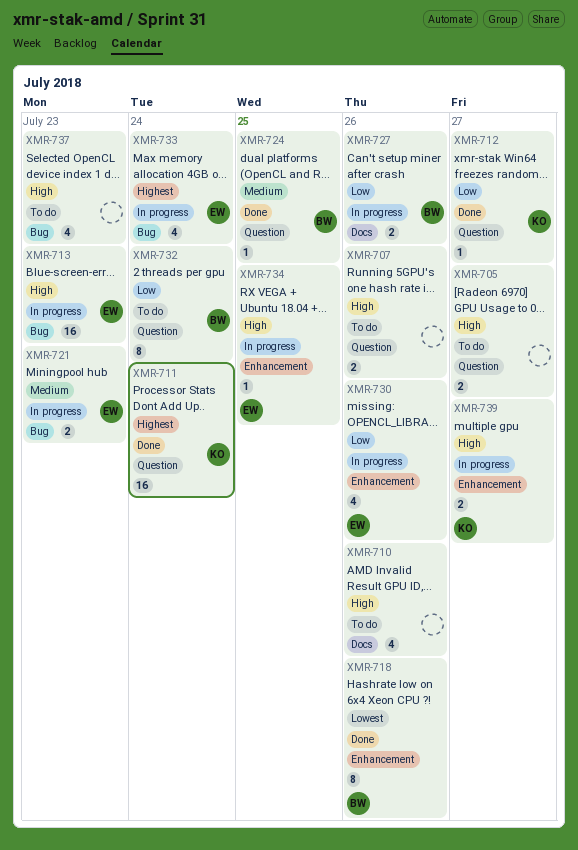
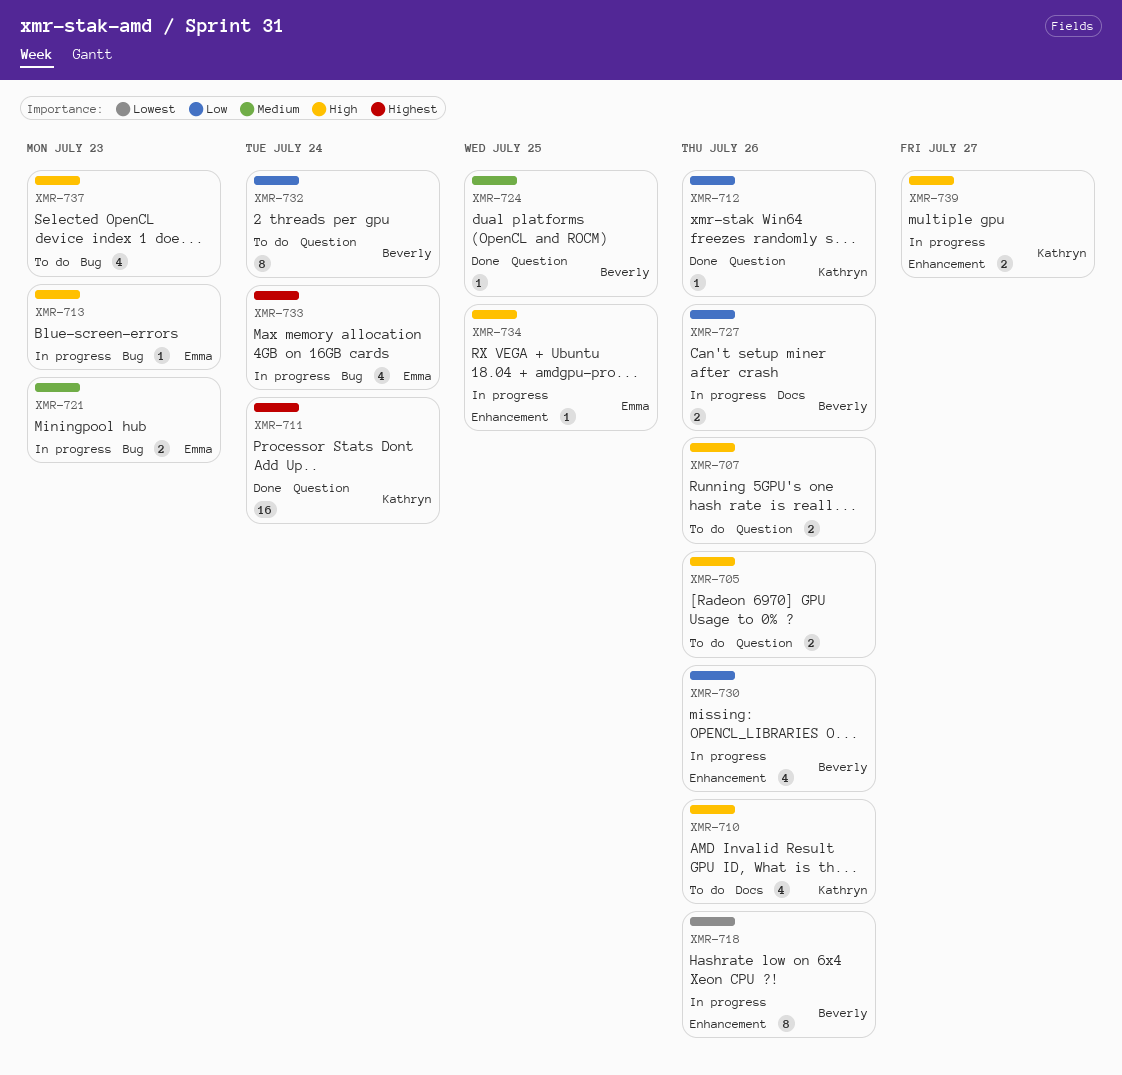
XMR-705, due: Jul 27 -> Jul 26
XMR-710, owner: none -> Kathryn
XMR-712, due: Jul 27 -> Jul 26
XMR-713, estimate: 16 -> 1
XMR-718, status: Done -> In progress
XMR-730, owner: Emma -> Beverly

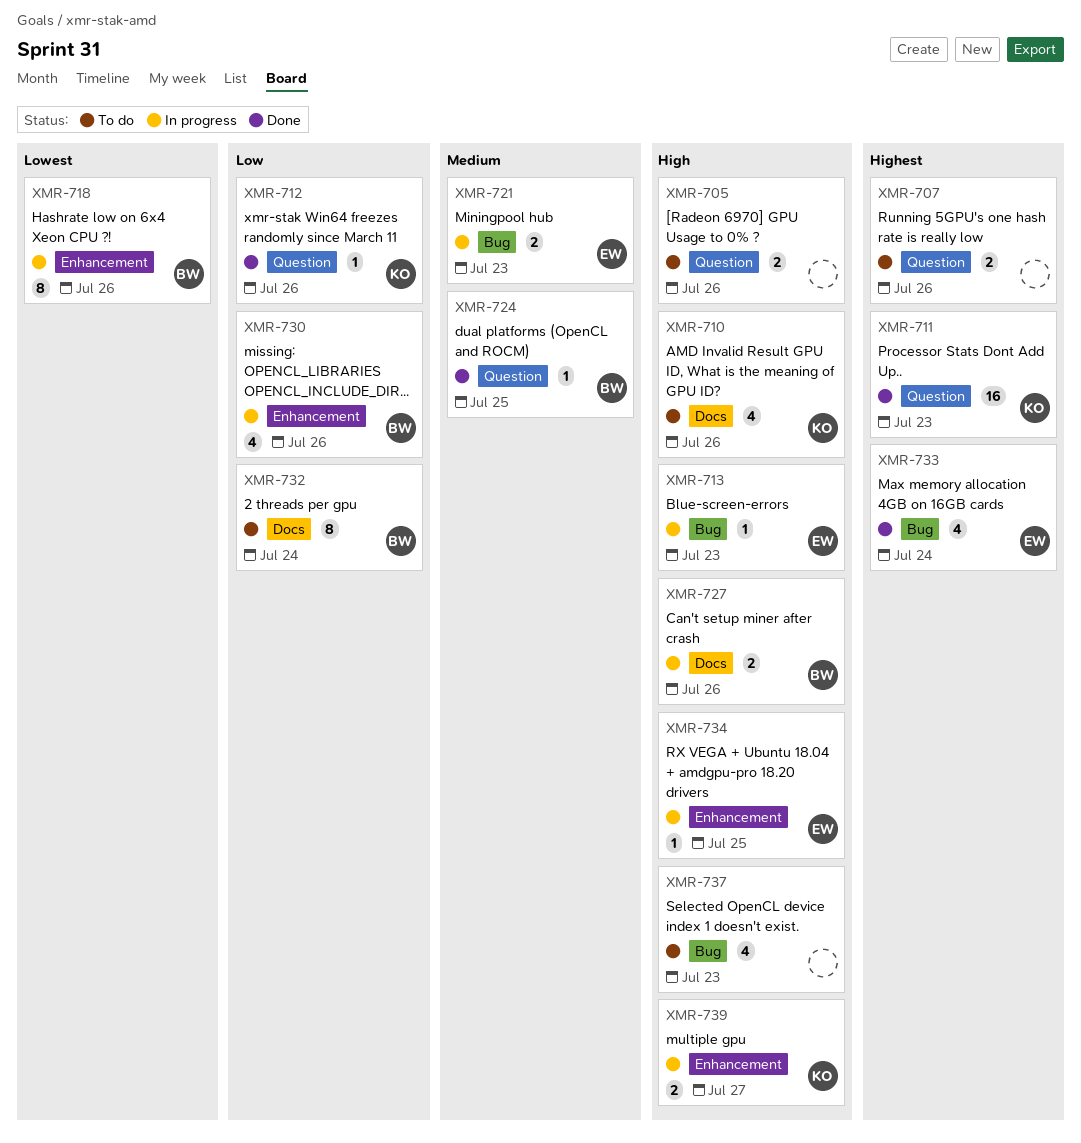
XMR-707, priority: High -> Highest
XMR-711, due: Jul 24 -> Jul 23
XMR-727, priority: Low -> High
XMR-732, label: Question -> Docs
XMR-733, status: In progress -> Done

